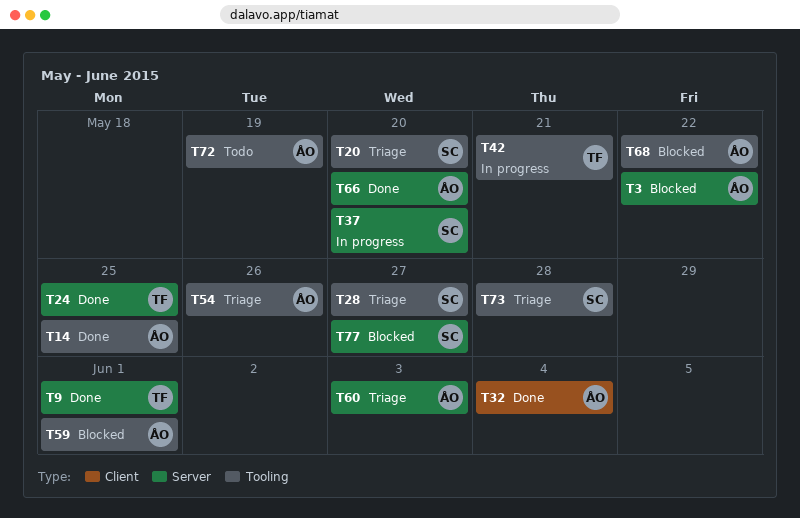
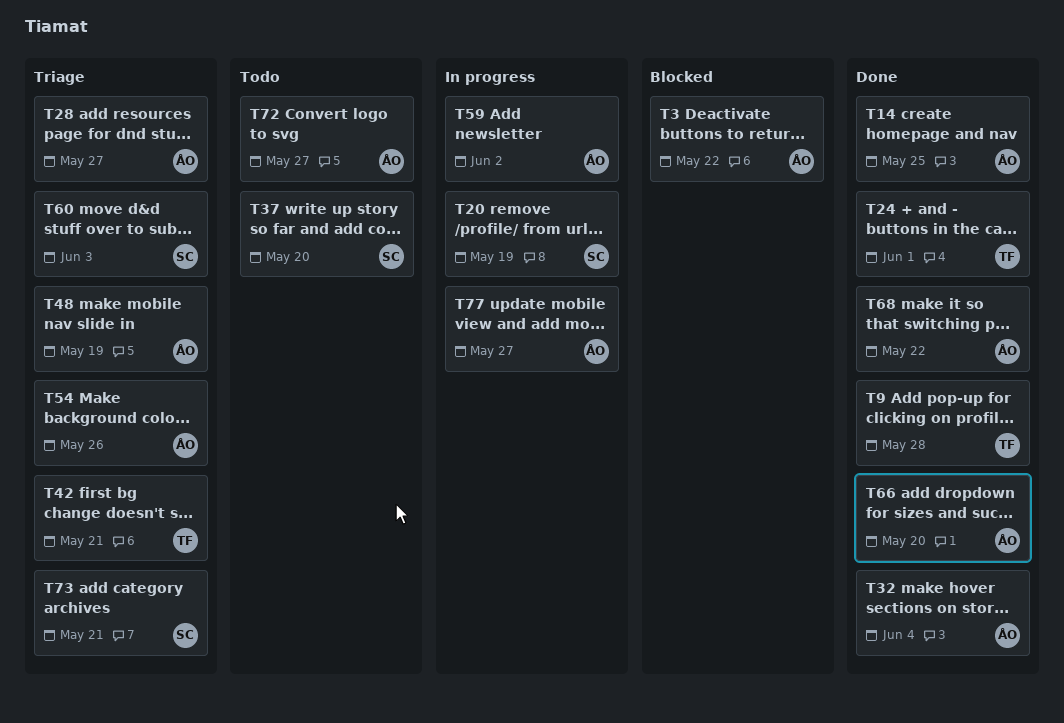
T9, due: Jun 1 -> May 28
T20, status: Triage -> In progress
T20, due: May 20 -> May 19
T24, due: May 25 -> Jun 1
T28, owner: SC -> ÅO
T37, status: In progress -> Todo
T42, status: In progress -> Triage
T48: none -> present
T59, status: Blocked -> In progress
T59, due: Jun 1 -> Jun 2
T60, owner: ÅO -> SC
T68, status: Blocked -> Done
T72, due: May 19 -> May 27
T73, due: May 28 -> May 21
T77, status: Blocked -> In progress
T77, owner: SC -> ÅO

